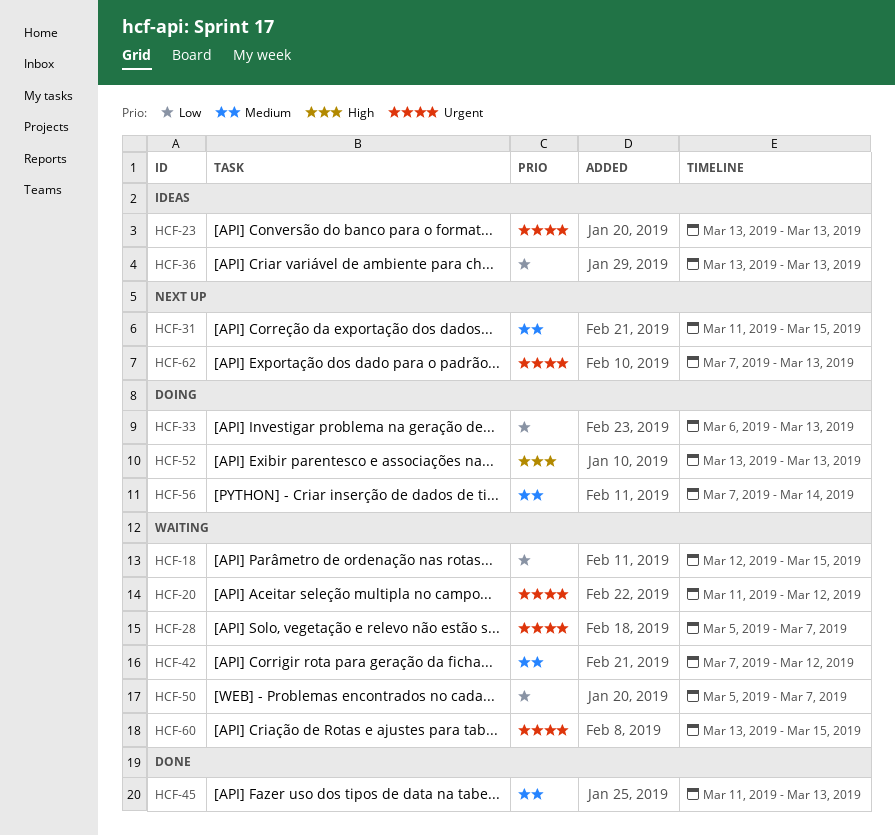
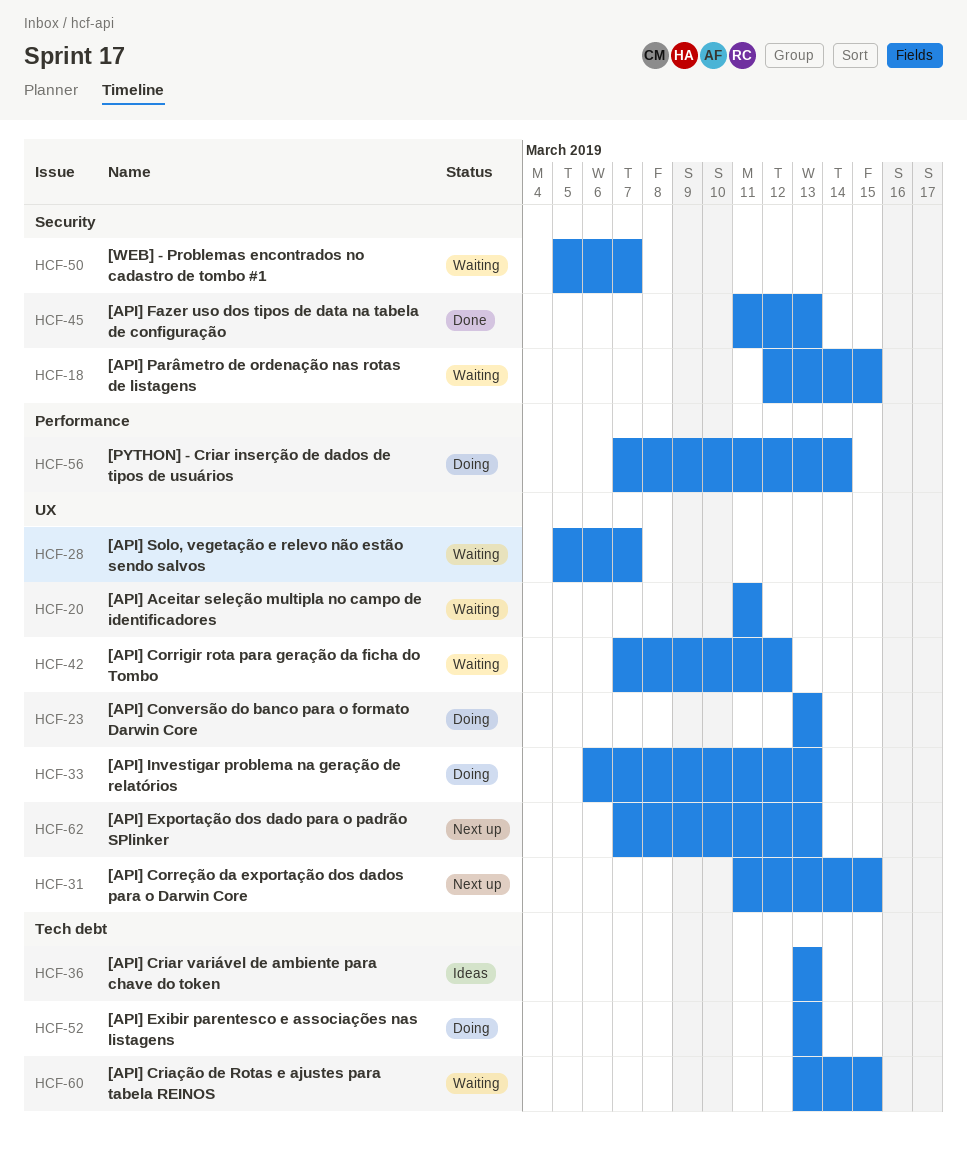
HCF-20, due: Mar 12 -> Mar 11
HCF-23, status: Ideas -> Doing

